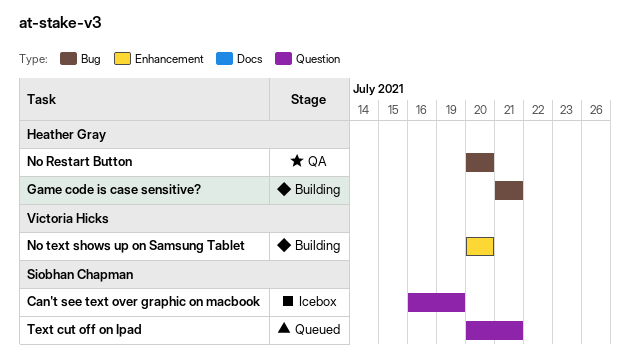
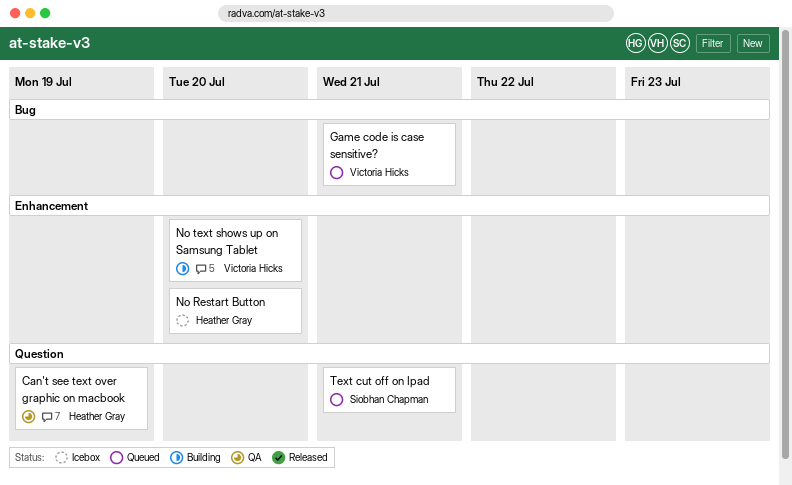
Can't see text over graphic on macbook, status: Icebox -> QA
Can't see text over graphic on macbook, owner: Siobhan Chapman -> Heather Gray
Game code is case sensitive?, status: Building -> Queued
Game code is case sensitive?, owner: Heather Gray -> Victoria Hicks
No Restart Button, status: QA -> Icebox
No Restart Button, label: Bug -> Enhancement

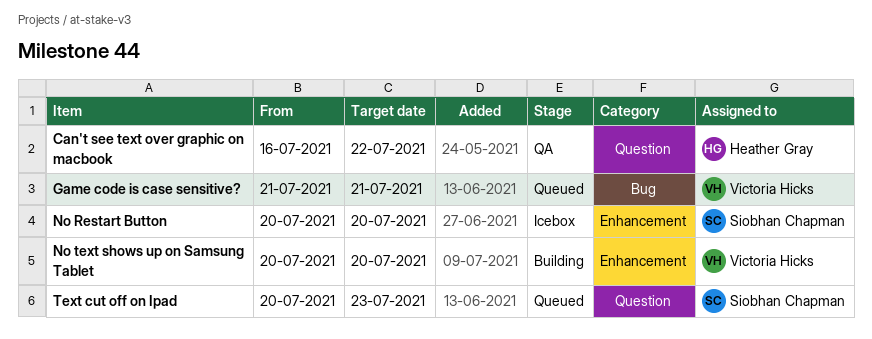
Can't see text over graphic on macbook, due: Jul 19 -> Jul 22
No Restart Button, owner: Heather Gray -> Siobhan Chapman
Text cut off on Ipad, due: Jul 21 -> Jul 23

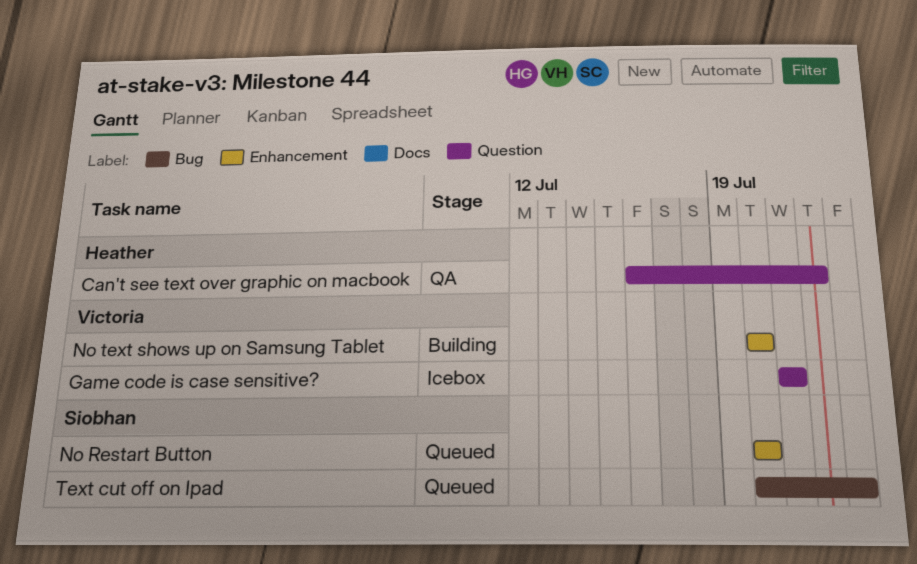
Game code is case sensitive?, status: Queued -> Icebox
Game code is case sensitive?, label: Bug -> Question
No Restart Button, status: Icebox -> Queued
Text cut off on Ipad, label: Question -> Bug

